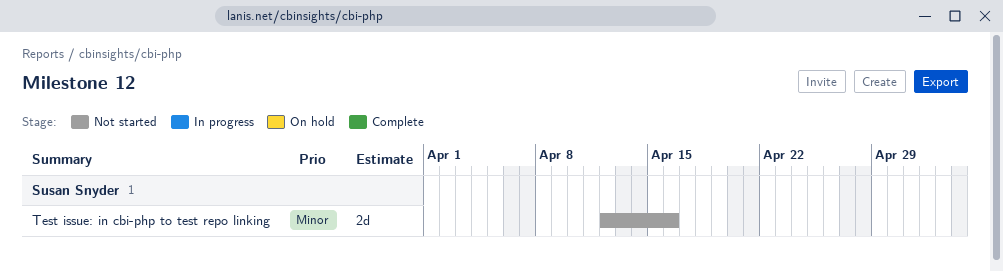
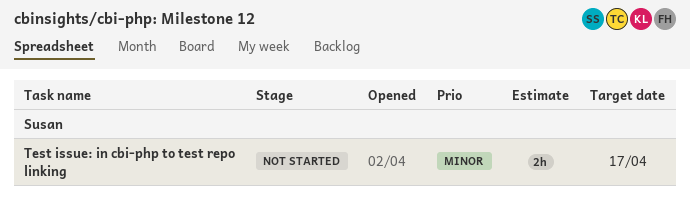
Test issue: in cbi-php to test repo linking, estimate: 2d -> 2h
Test issue: in cbi-php to test repo linking, due: Apr 16 -> Apr 17

